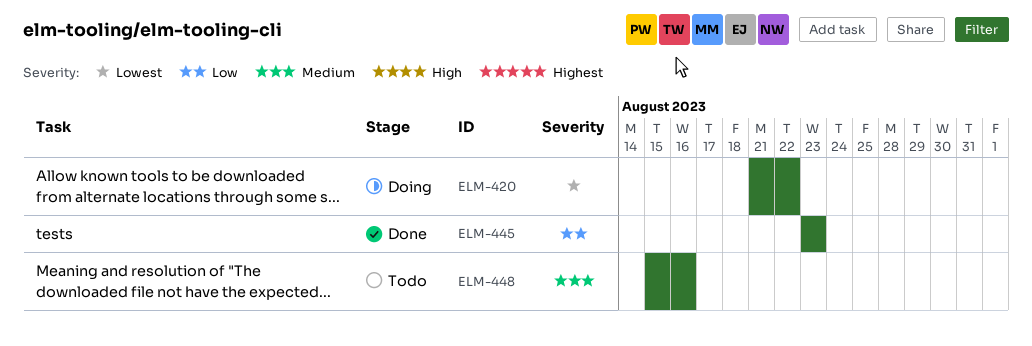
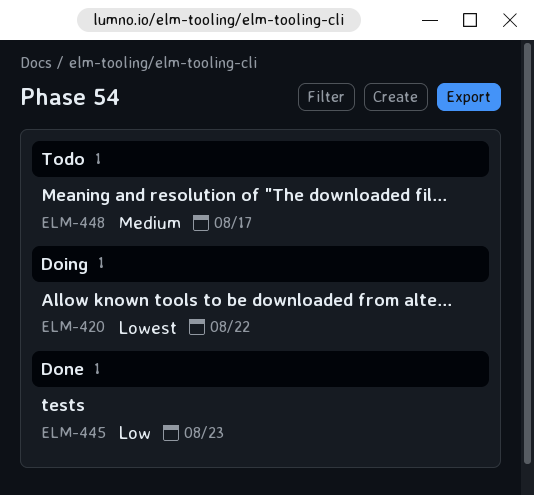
ELM-448, due: Aug 16 -> Aug 17

